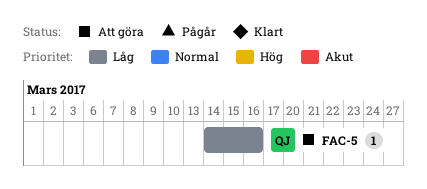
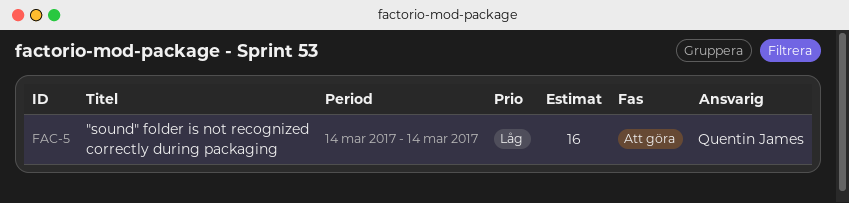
FAC-5, estimate: 1 -> 16
FAC-5, due: Mar 16 -> Mar 14

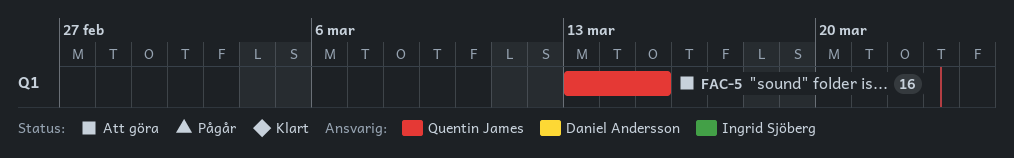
FAC-5, start: Mar 14 -> Mar 13
FAC-5, due: Mar 14 -> Mar 15

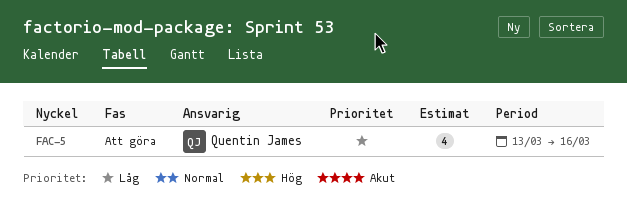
FAC-5, estimate: 16 -> 4
FAC-5, due: Mar 15 -> Mar 16

